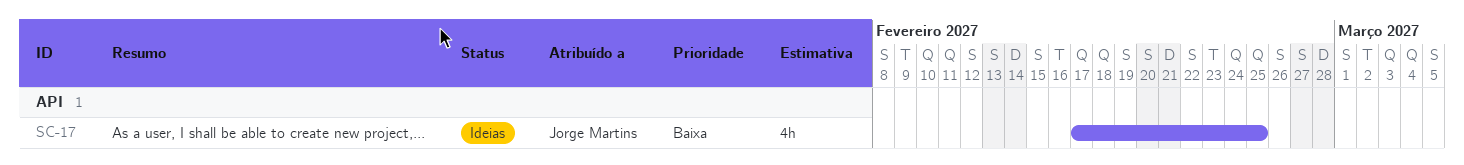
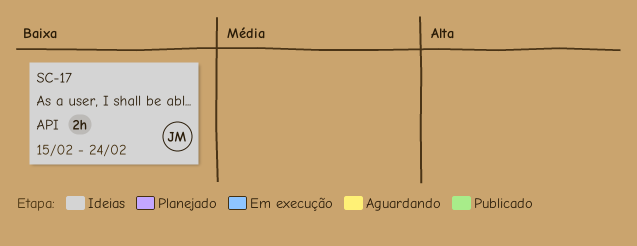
SC-17, estimate: 4h -> 2h
SC-17, start: Feb 17 -> Feb 15
SC-17, due: Feb 25 -> Feb 24

